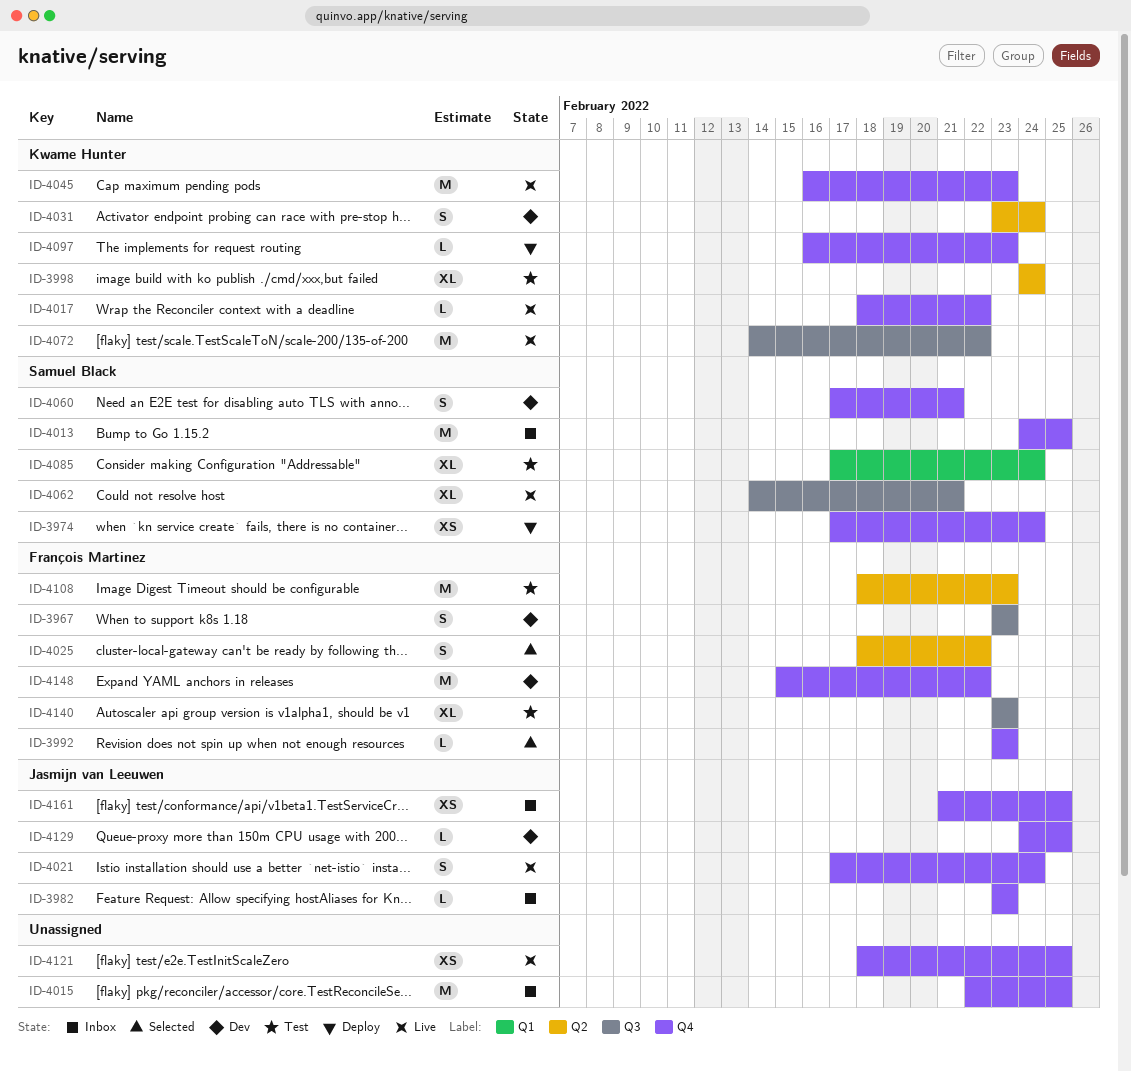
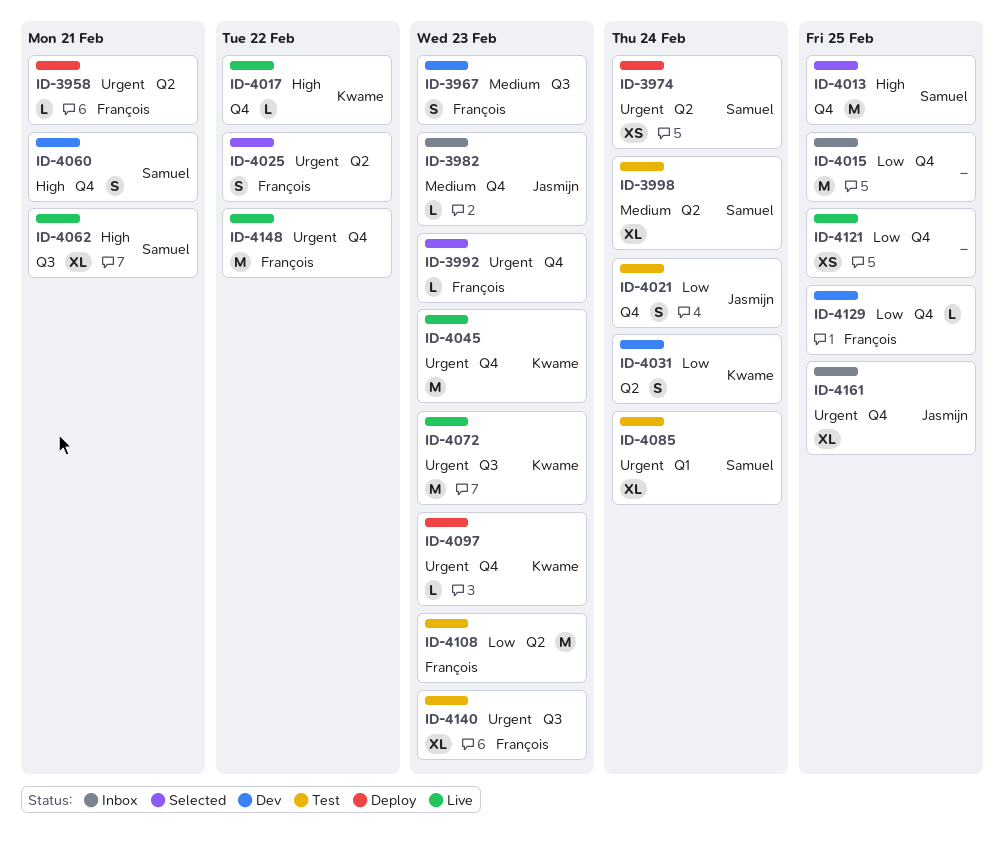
ID-3958: none -> present
ID-3974, label: Q4 -> Q2
ID-3998, owner: Kwame Hunter -> Samuel Black
ID-4013, status: Inbox -> Selected
ID-4021, status: Live -> Test
ID-4072, due: Feb 22 -> Feb 23
ID-4129, owner: Jasmijn van Leeuwen -> François Martinez
ID-4148, status: Dev -> Live
ID-4161, estimate: XS -> XL

